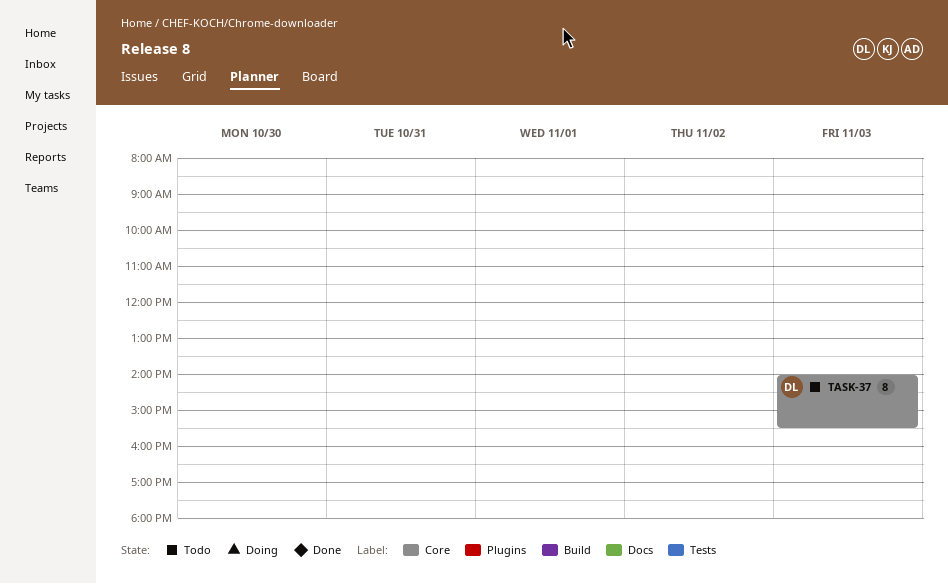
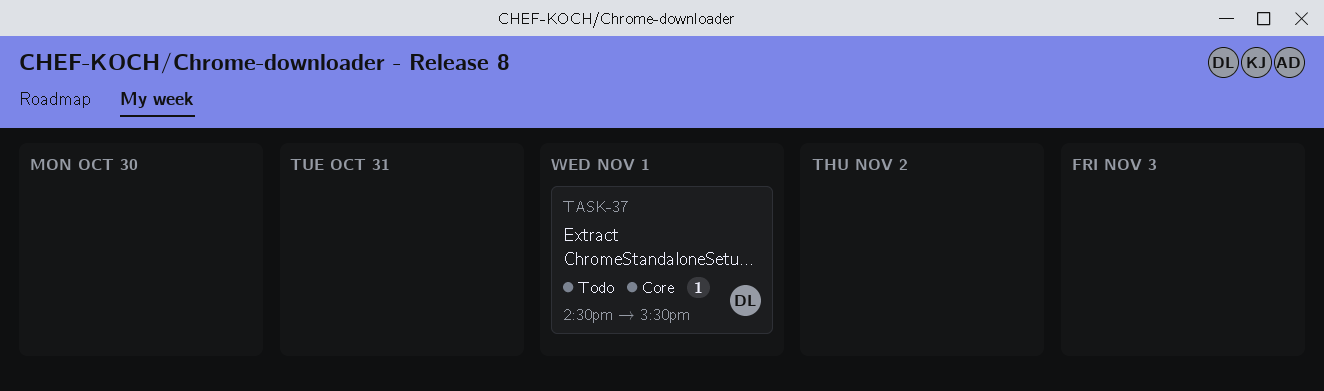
TASK-37, estimate: 8 -> 1
TASK-37, day: Nov 3 -> Nov 1
TASK-37, begins: 14:00 -> 14:30

